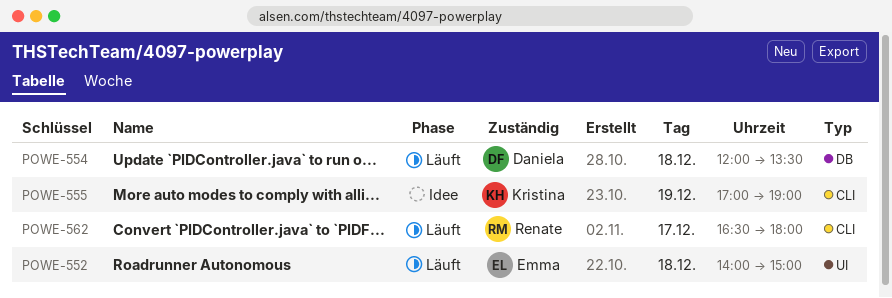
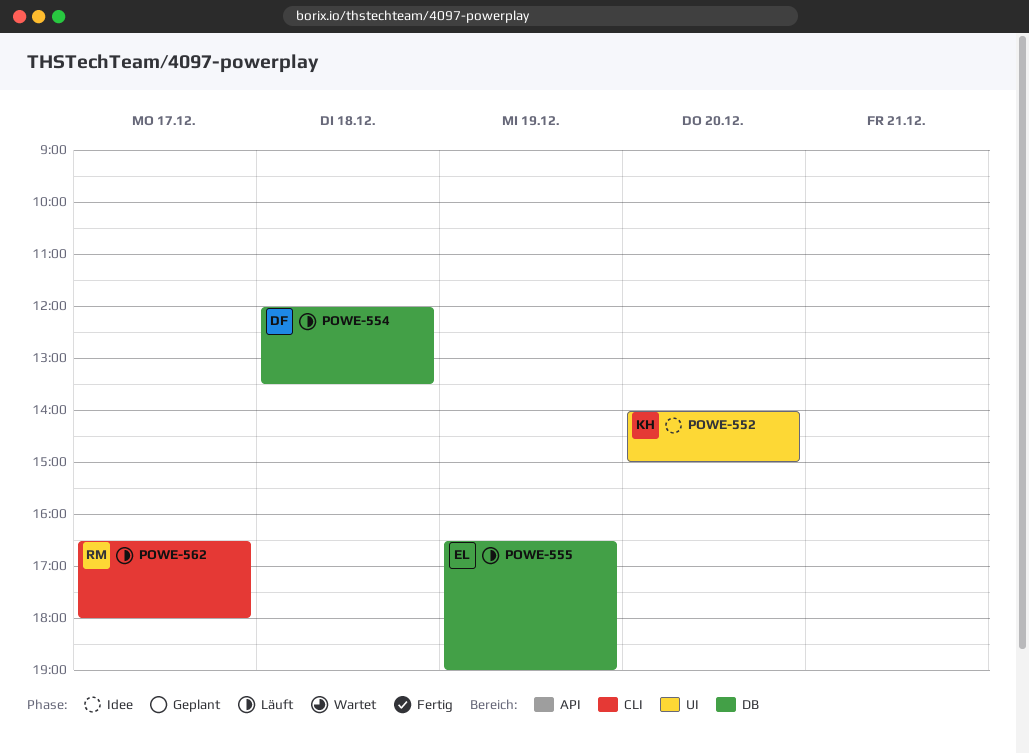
POWE-552, status: Läuft -> Idee
POWE-552, owner: Emma -> Kristina
POWE-552, day: Dec 18 -> Dec 20
POWE-555, status: Idee -> Läuft
POWE-555, owner: Kristina -> Emma
POWE-555, label: CLI -> DB
POWE-555, begins: 17:00 -> 16:30

